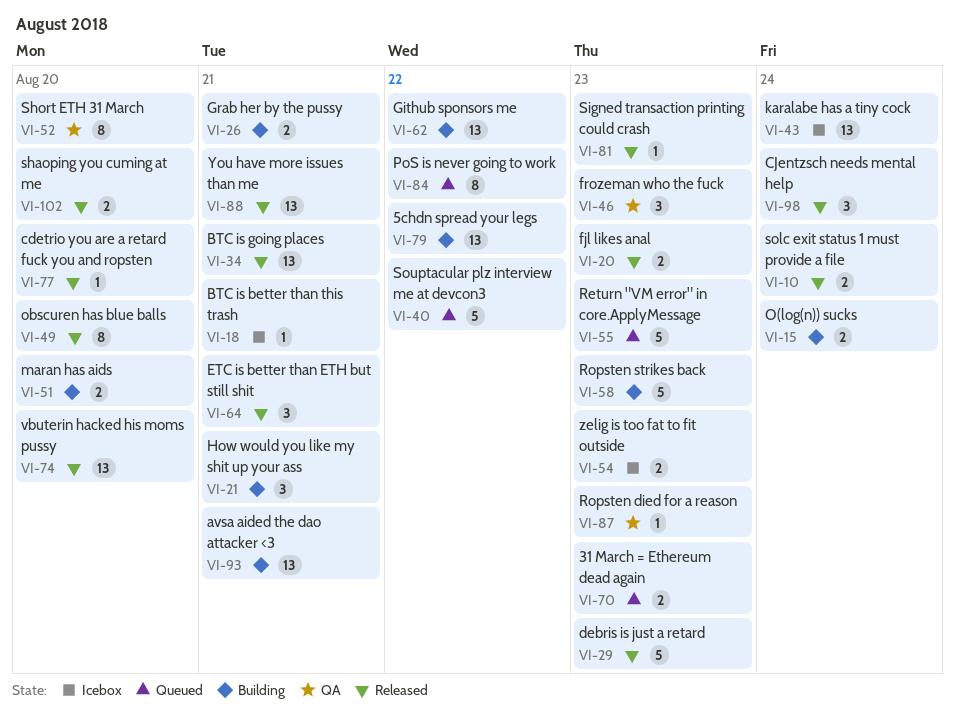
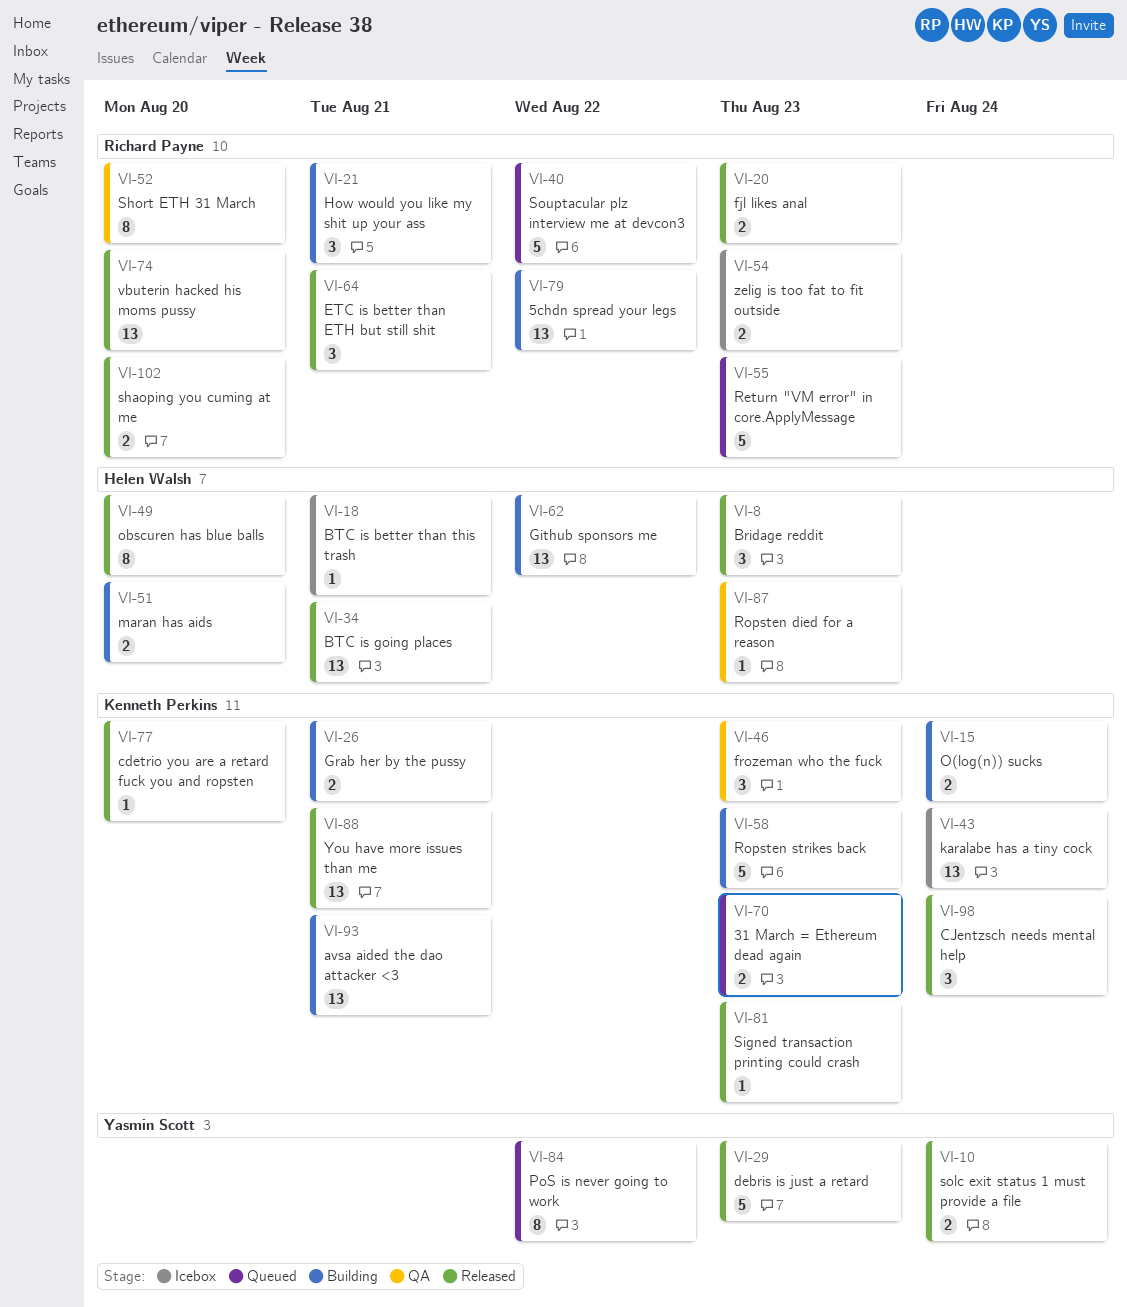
VI-8: none -> present

